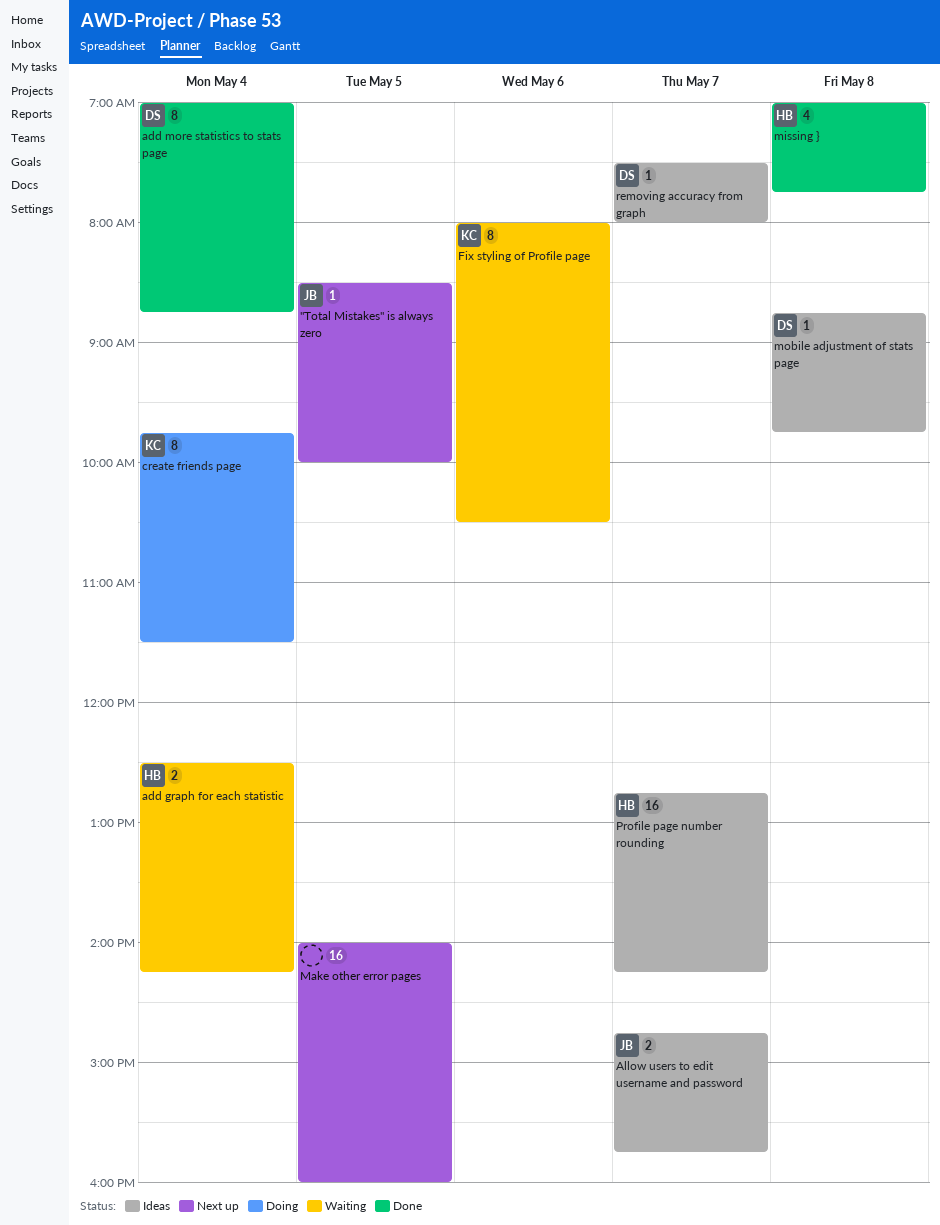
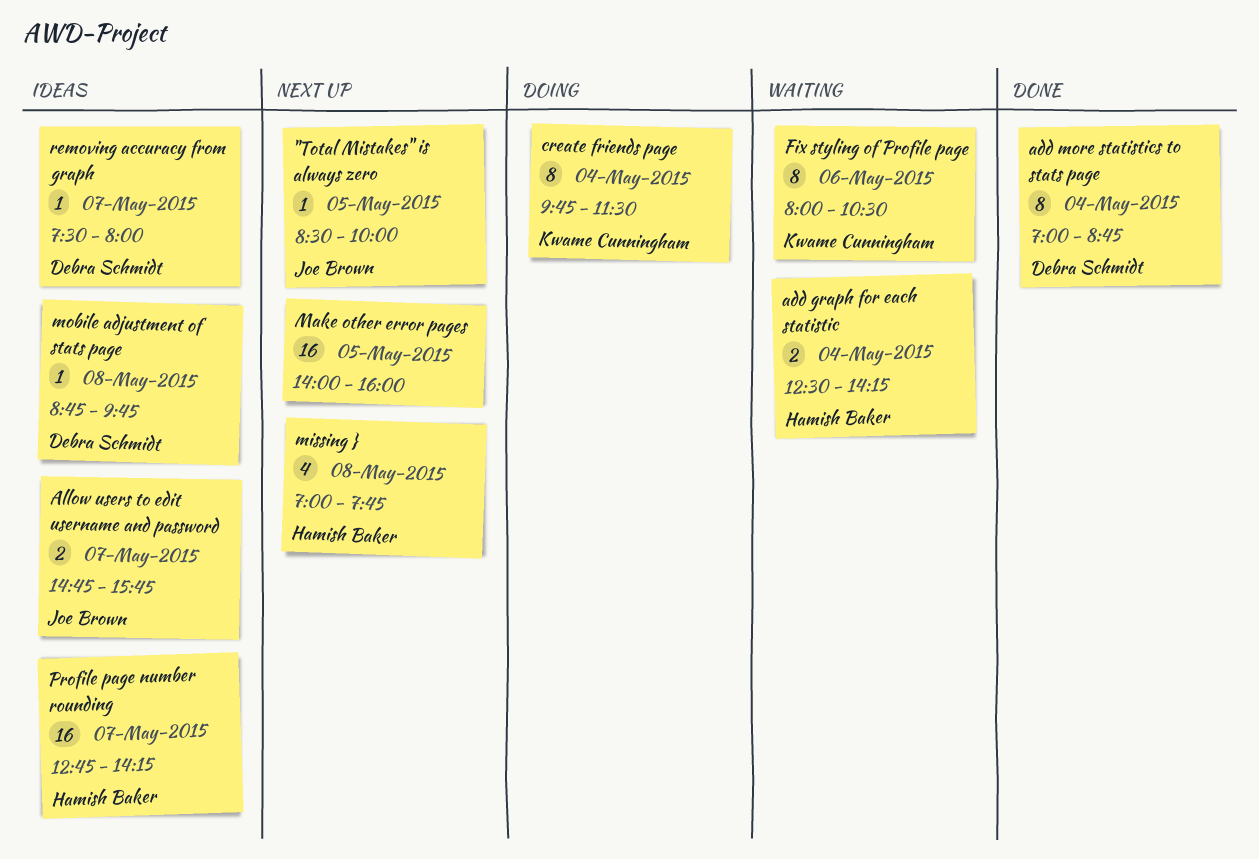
missing }, status: Done -> Next up

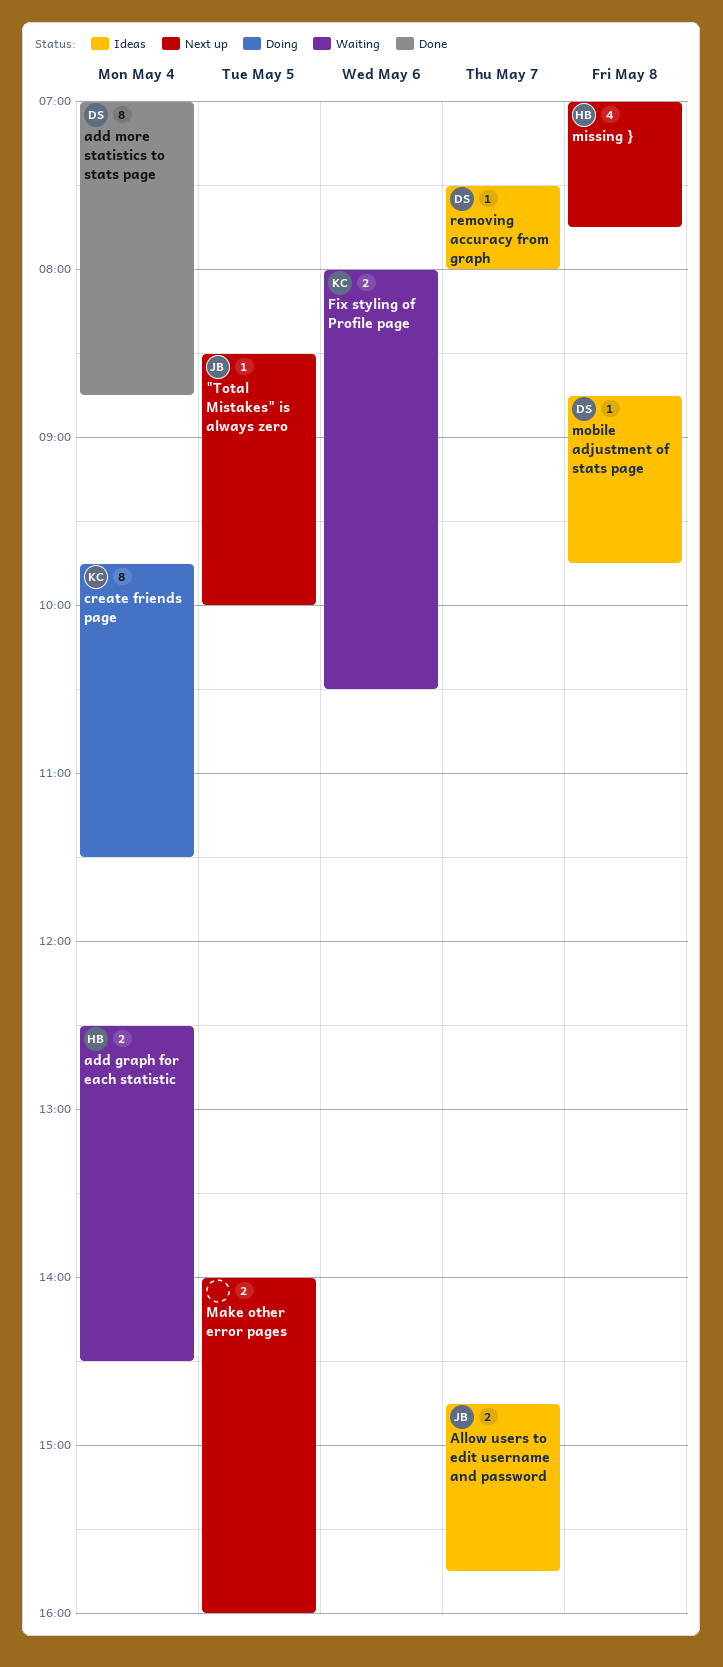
add graph for each statistic, ends: 14:15 -> 14:30
Fix styling of Profile page, estimate: 8 -> 2
Make other error pages, estimate: 16 -> 2
Profile page number rounding: present -> none

